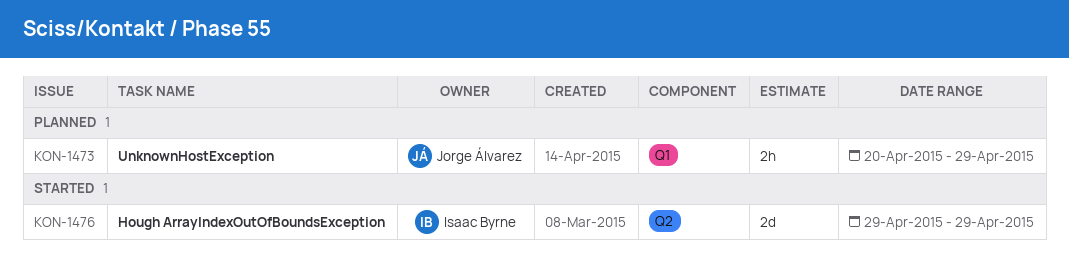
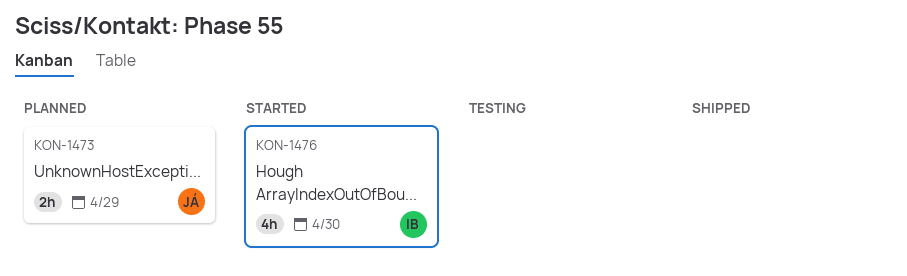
KON-1476, estimate: 2d -> 4h
KON-1476, due: Apr 29 -> Apr 30

